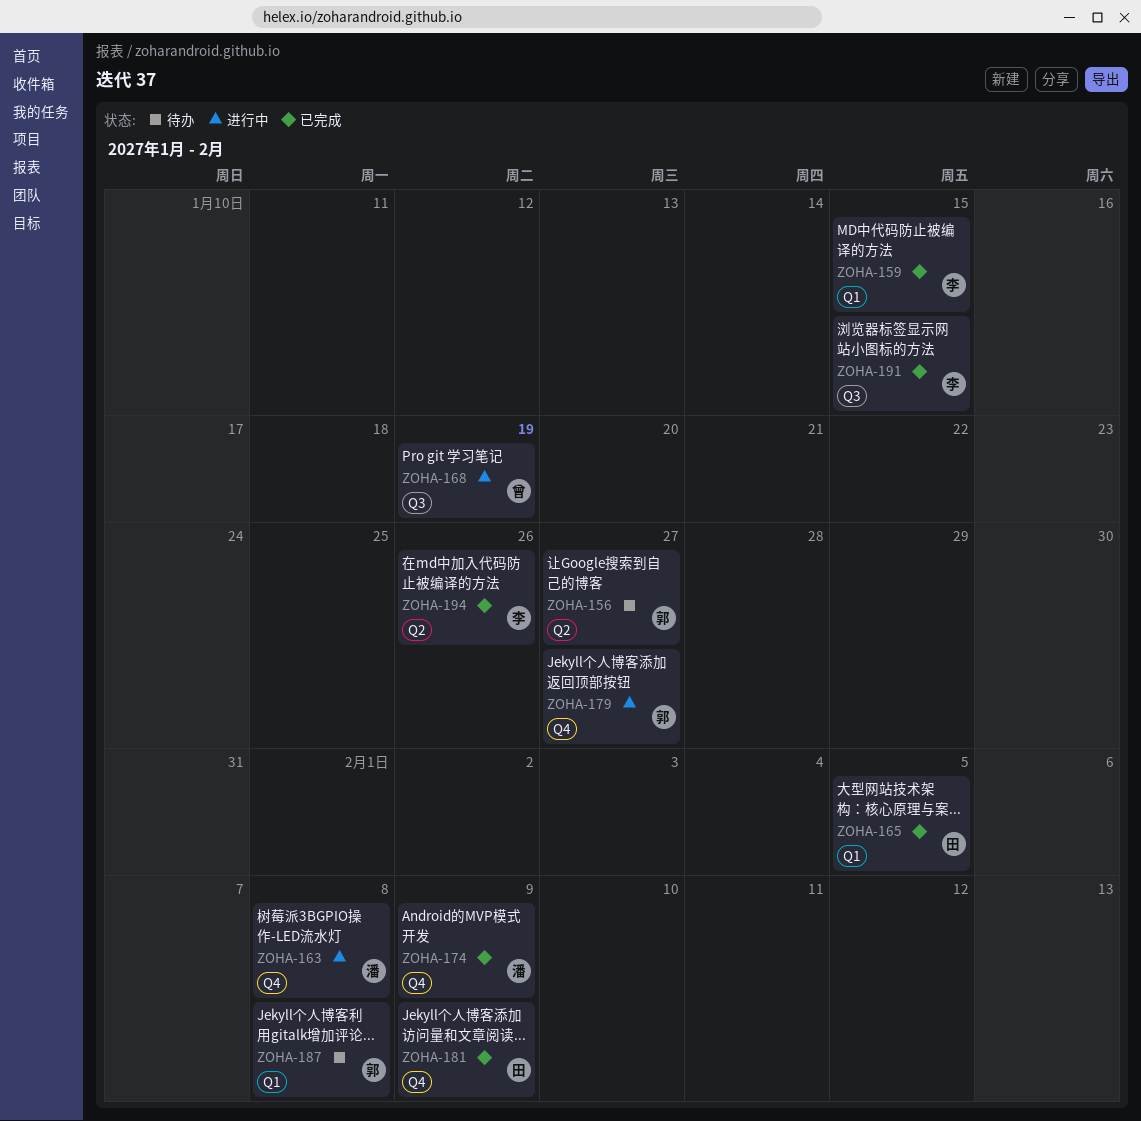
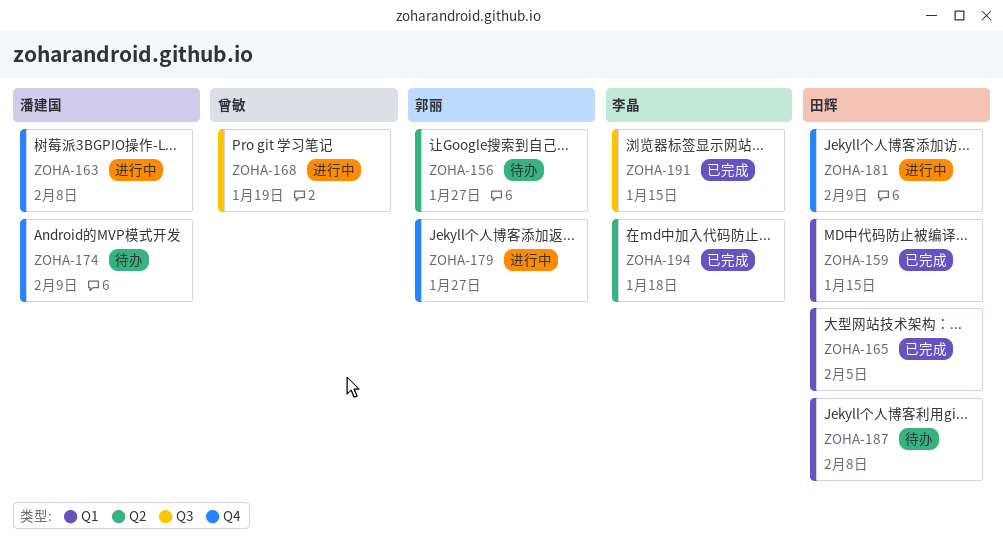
ZOHA-159, owner: 李晶 -> 田辉
ZOHA-174, status: 已完成 -> 待办
ZOHA-181, status: 已完成 -> 进行中
ZOHA-187, owner: 郭丽 -> 田辉
ZOHA-194, due: Jan 26 -> Jan 18

